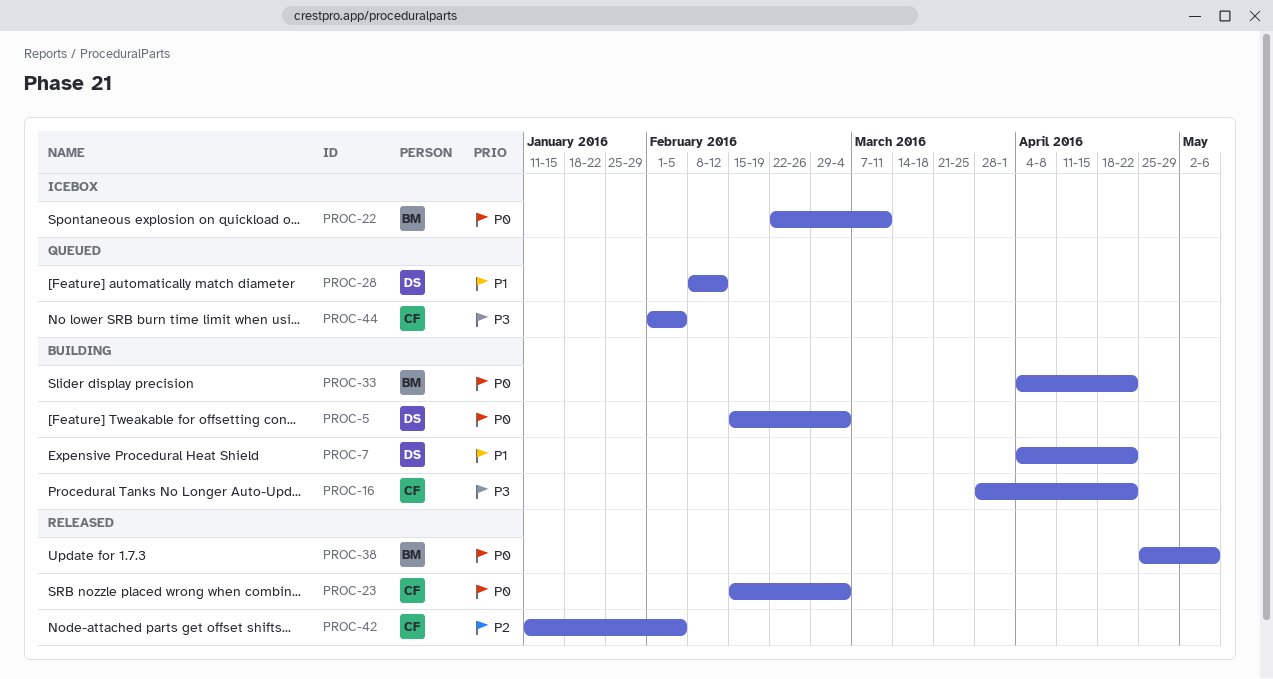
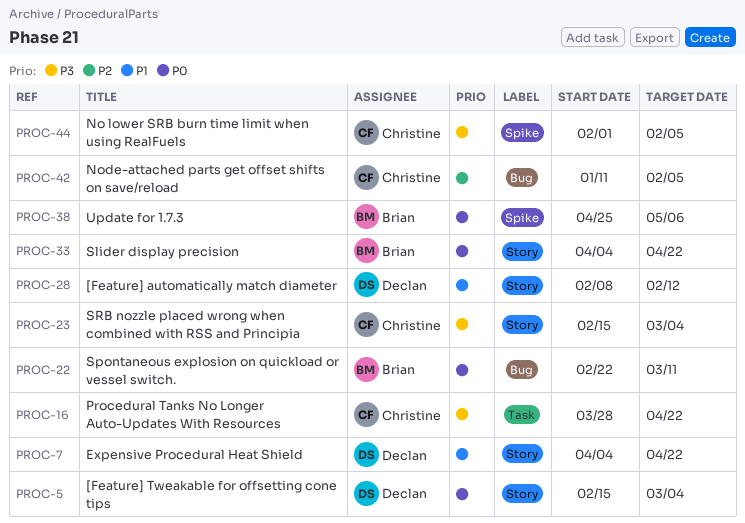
PROC-23, priority: P0 -> P3

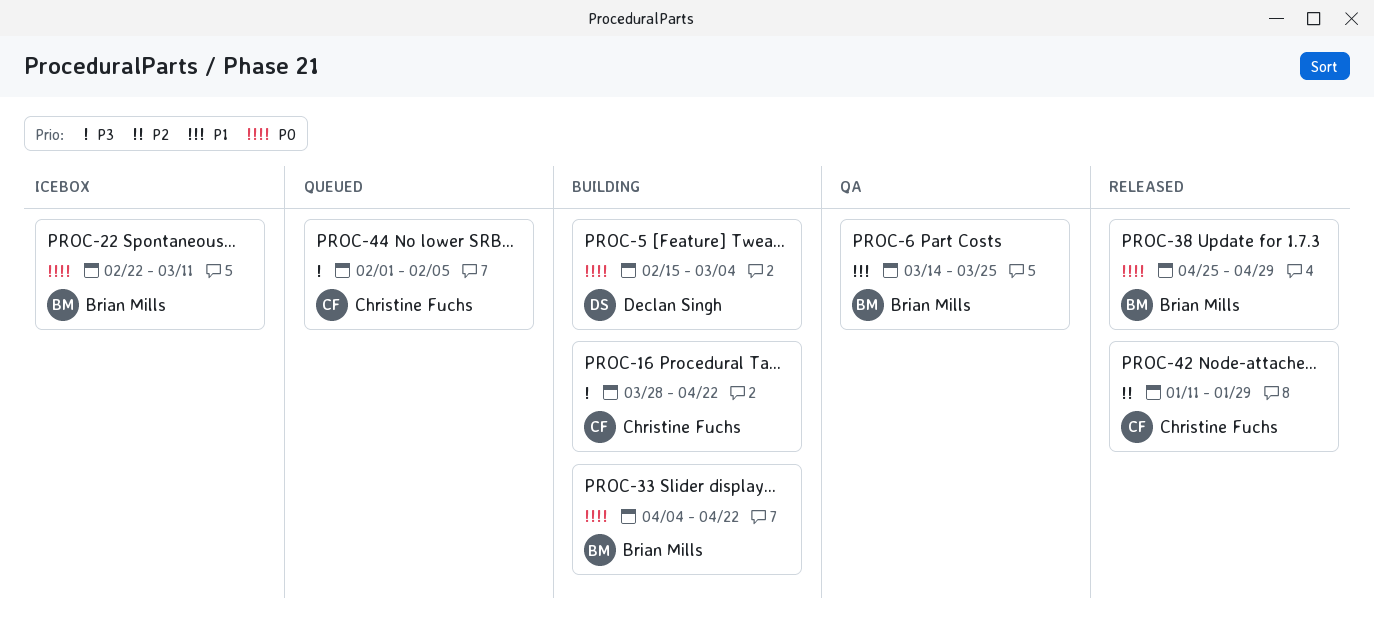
PROC-6: none -> present
PROC-7: present -> none
PROC-23: present -> none
PROC-28: present -> none
PROC-38, due: May 6 -> Apr 29
PROC-42, due: Feb 5 -> Jan 29

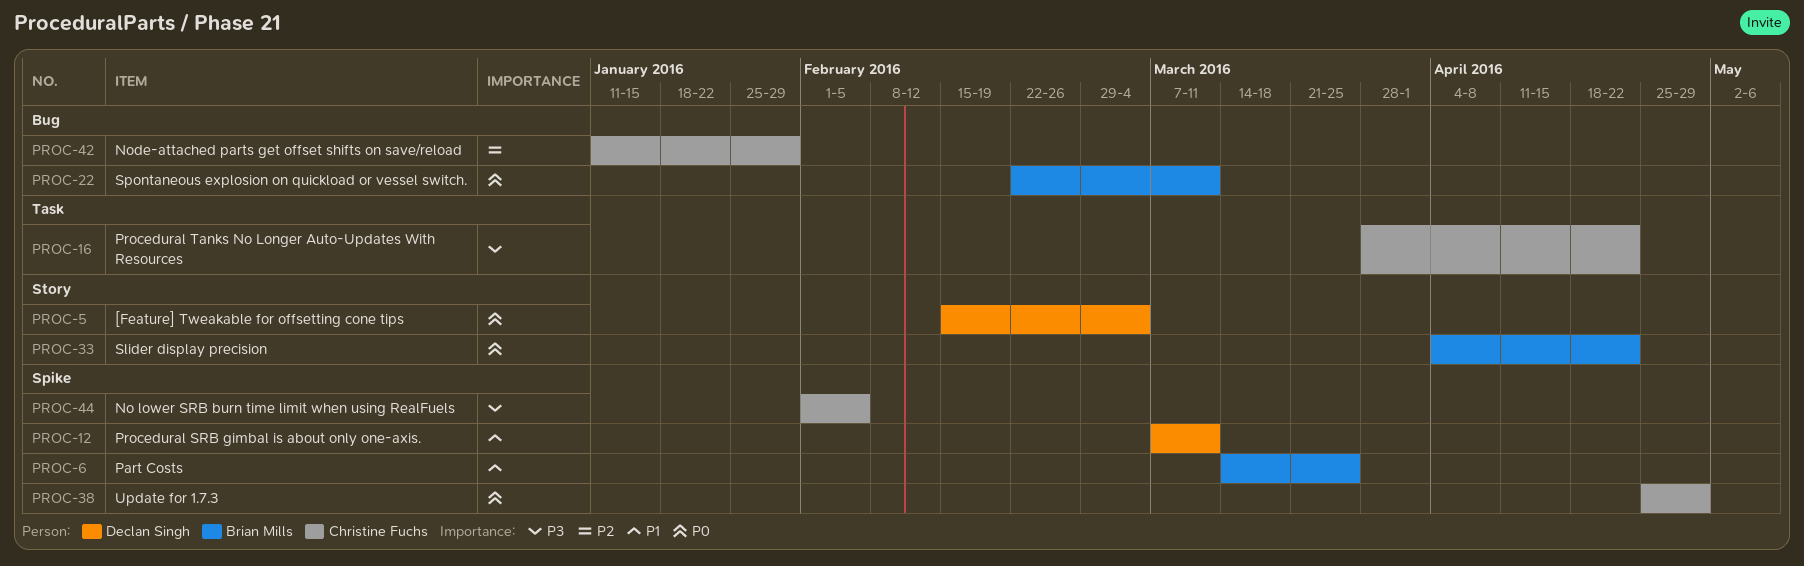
PROC-12: none -> present
PROC-38, owner: Brian Mills -> Christine Fuchs

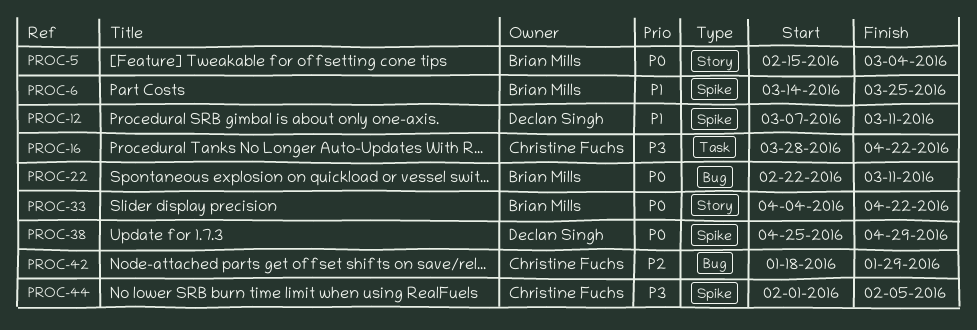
PROC-5, owner: Declan Singh -> Brian Mills
PROC-38, owner: Christine Fuchs -> Declan Singh
PROC-42, start: Jan 11 -> Jan 18

